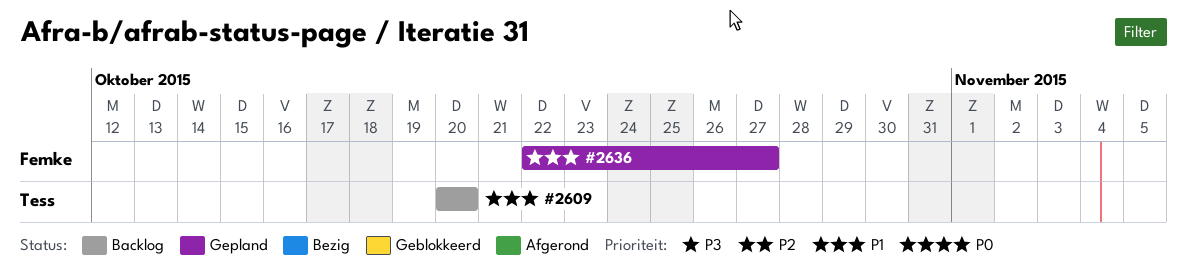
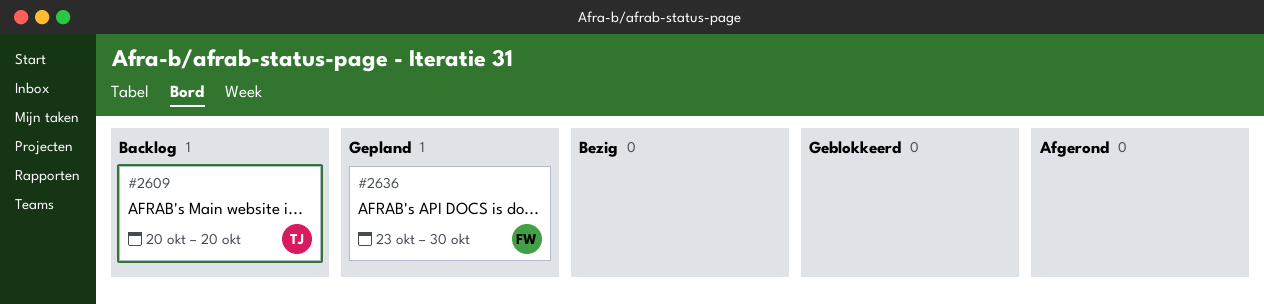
#2636, start: Oct 22 -> Oct 23
#2636, due: Oct 27 -> Oct 30

